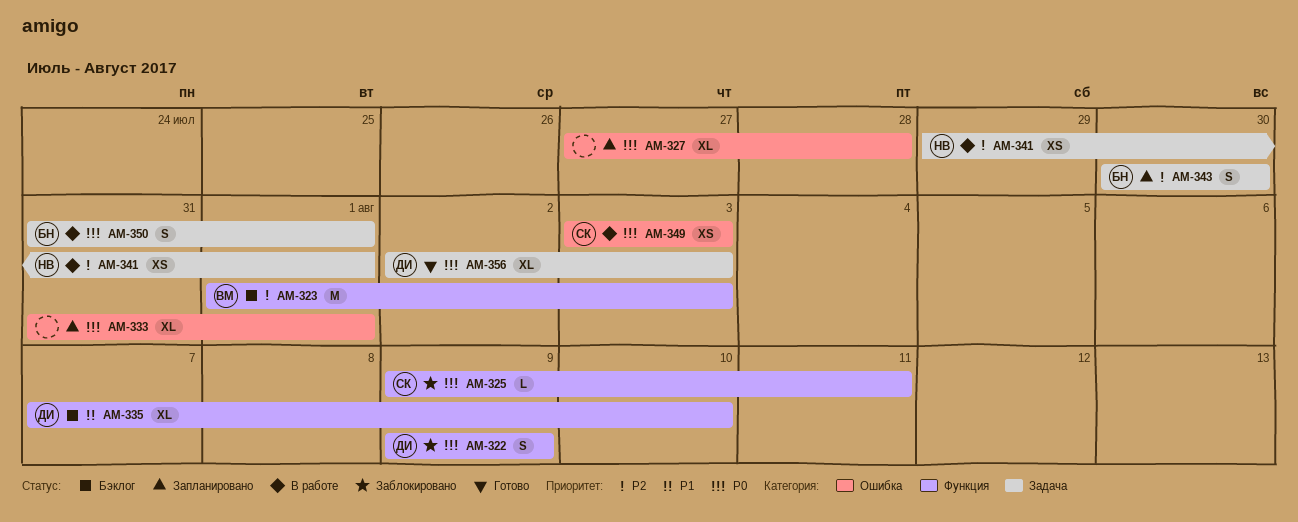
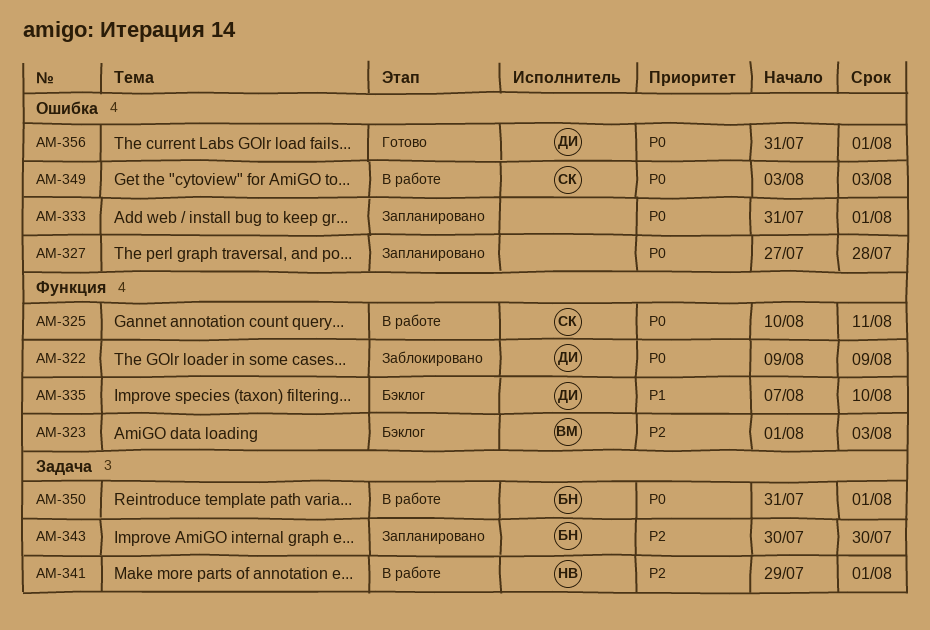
AM-325, status: Заблокировано -> В работе
AM-325, start: Aug 9 -> Aug 10
AM-356, label: Задача -> Ошибка
AM-356, start: Aug 2 -> Jul 31
AM-356, due: Aug 3 -> Aug 1

